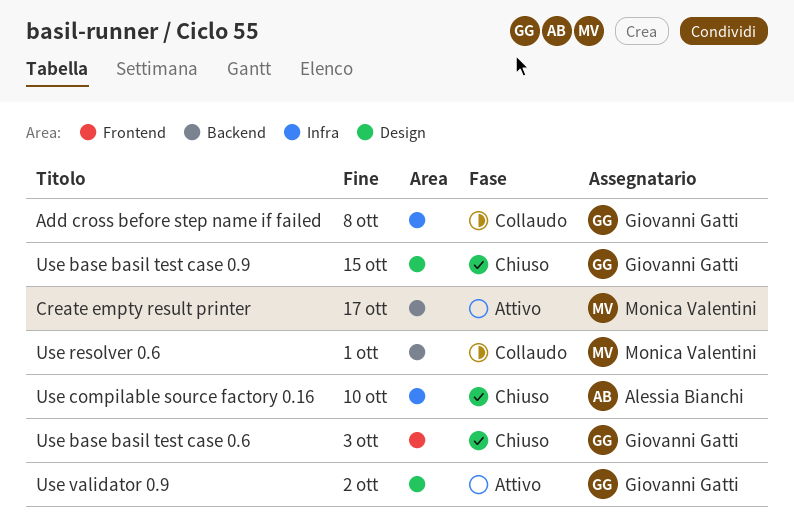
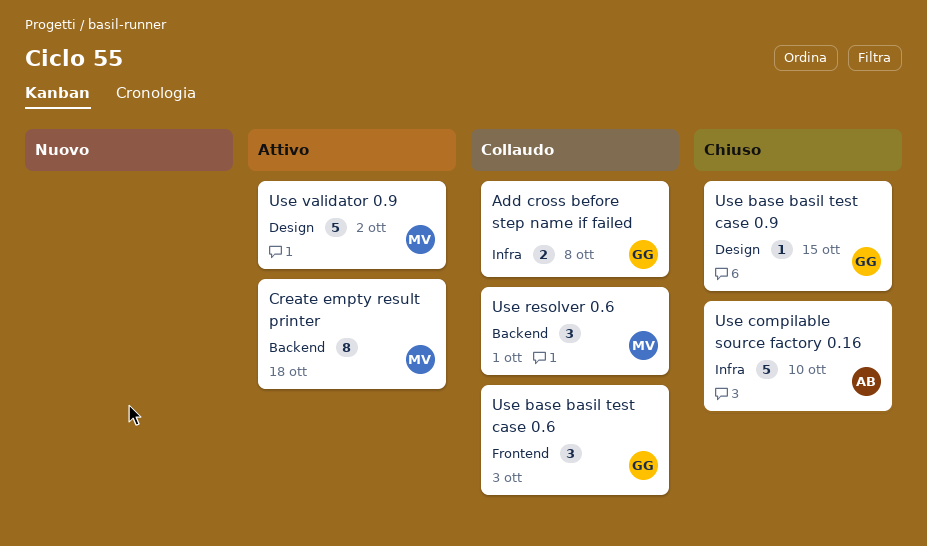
Create empty result printer, due: Oct 17 -> Oct 18
Use base basil test case 0.6, status: Chiuso -> Collaudo
Use validator 0.9, owner: Giovanni Gatti -> Monica Valentini

